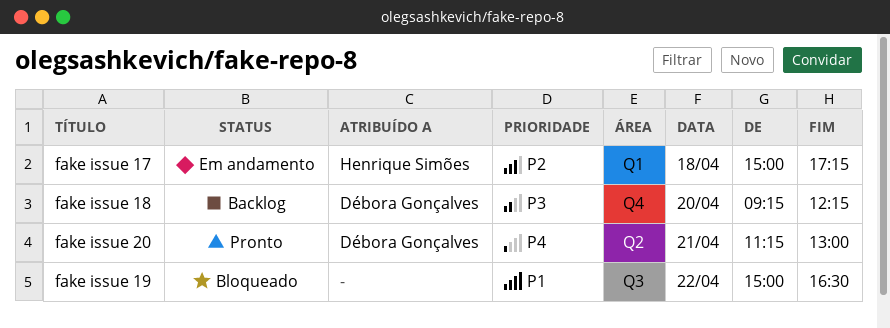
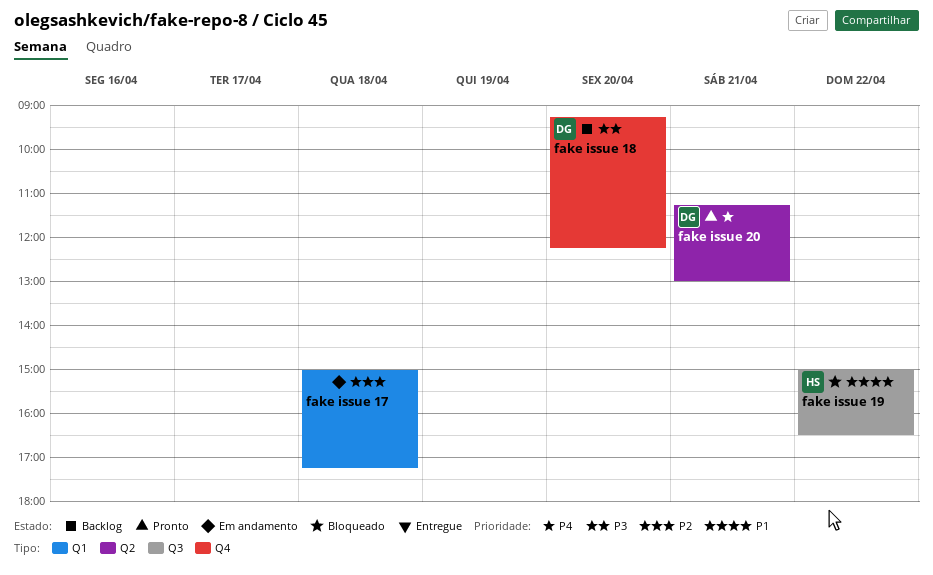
fake issue 17, owner: Henrique Simões -> none
fake issue 19, owner: none -> Henrique Simões

